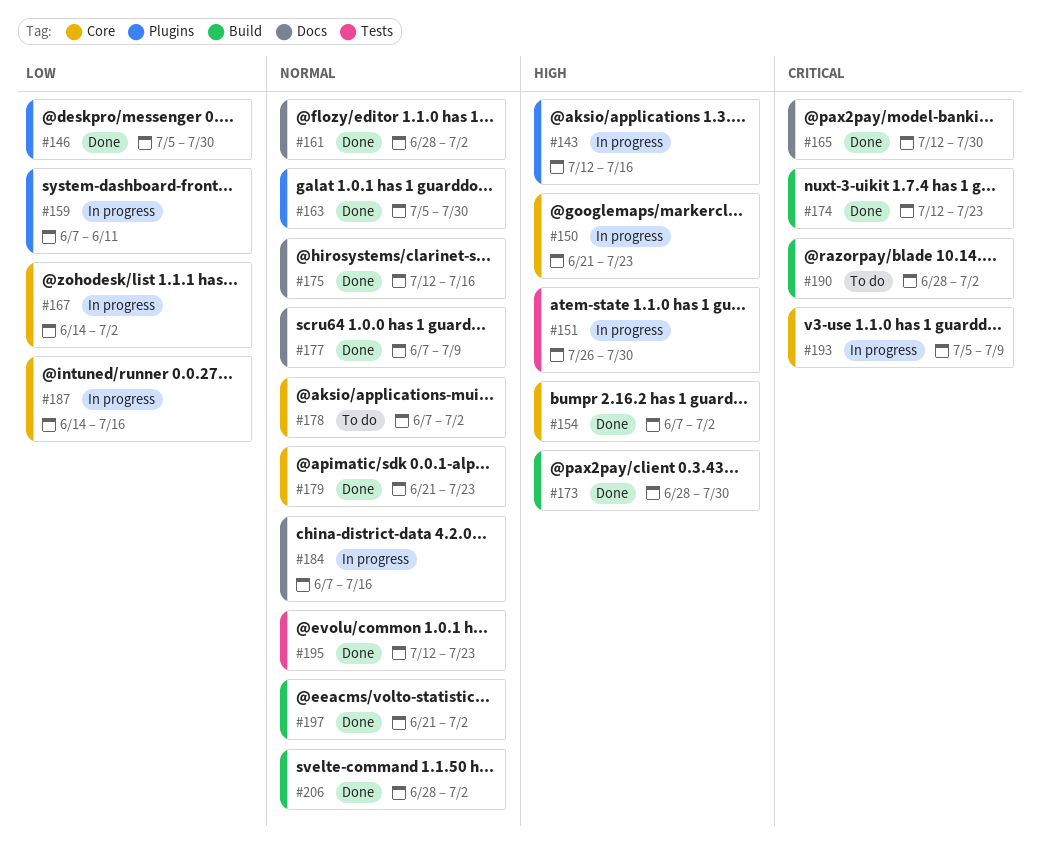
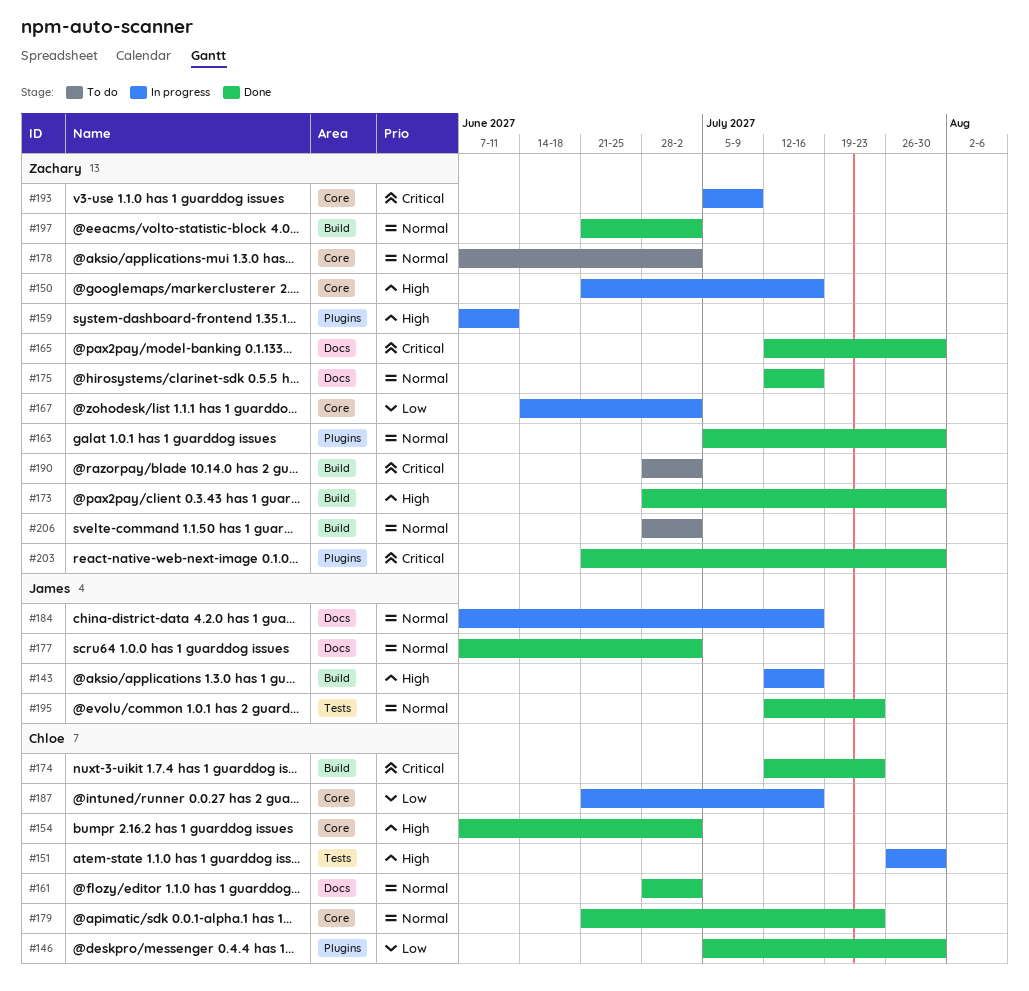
#143, label: Plugins -> Build
#150, due: Jul 23 -> Jul 16
#159, priority: Low -> High
#177, due: Jul 9 -> Jul 2
#187, start: Jun 14 -> Jun 21
#203: none -> present
#206, status: Done -> To do

